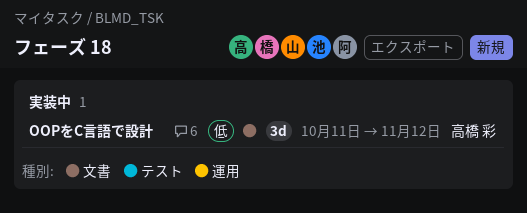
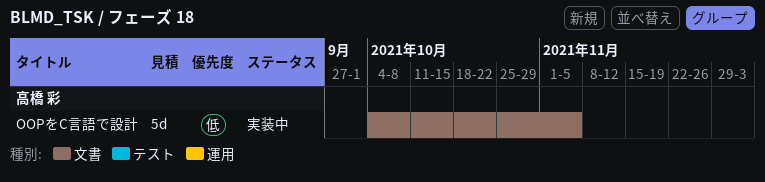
OOPをC言語で設計, estimate: 3d -> 5d
OOPをC言語で設計, start: Oct 11 -> Oct 4
OOPをC言語で設計, due: Nov 12 -> Nov 5

